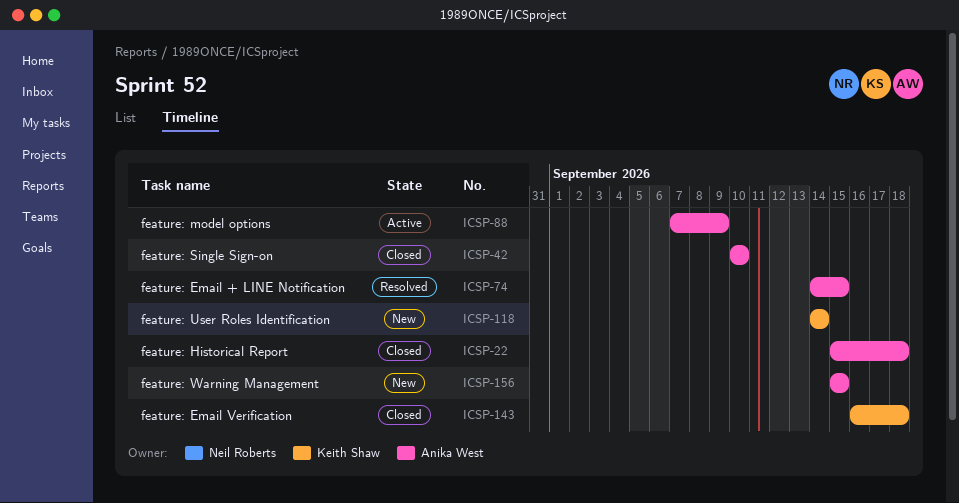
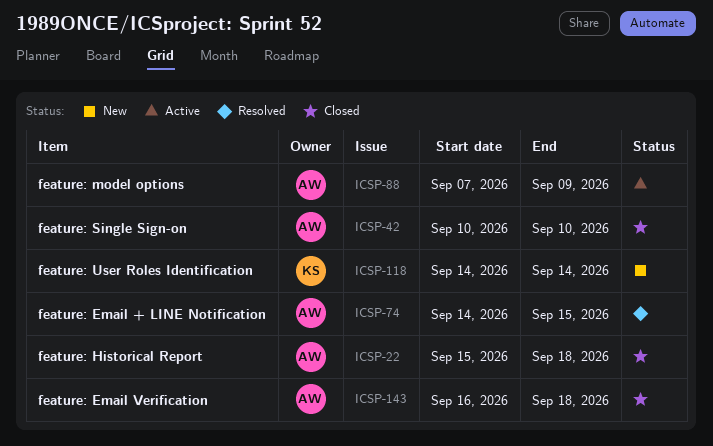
ICSP-143, owner: Keith Shaw -> Anika West
ICSP-156: present -> none

